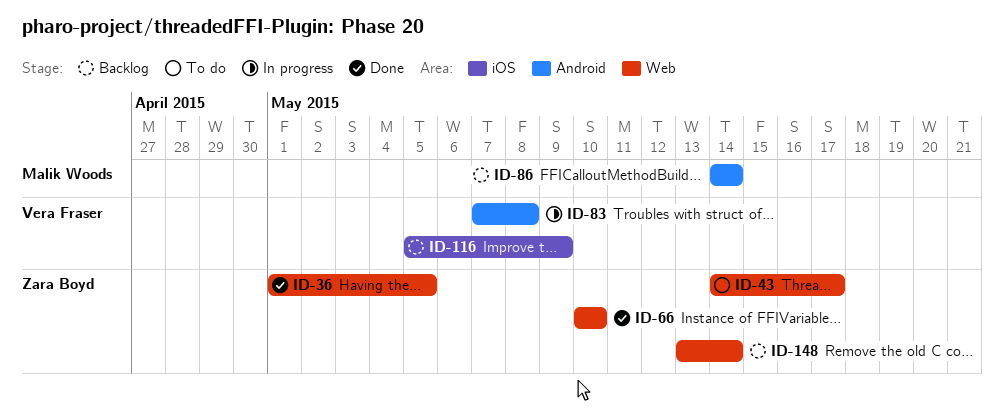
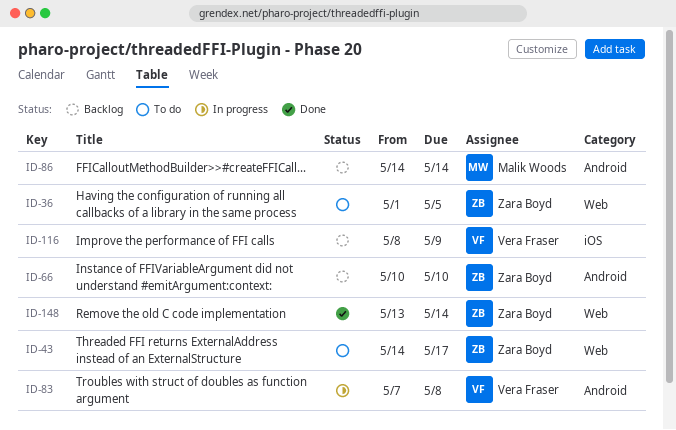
ID-36, status: Done -> To do
ID-66, status: Done -> Backlog
ID-66, label: Web -> Android
ID-116, start: May 5 -> May 8
ID-148, status: Backlog -> Done

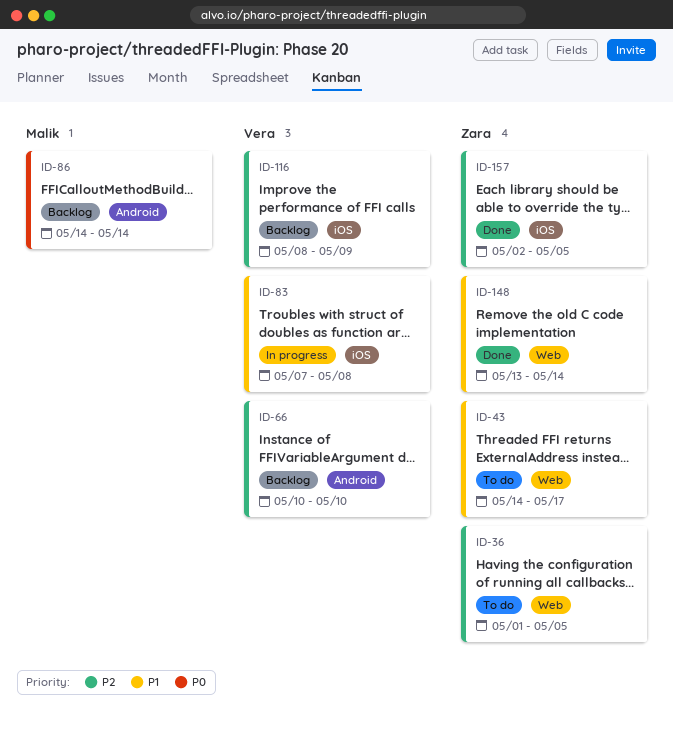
ID-66, owner: Zara Boyd -> Vera Fraser
ID-83, label: Android -> iOS
ID-157: none -> present

